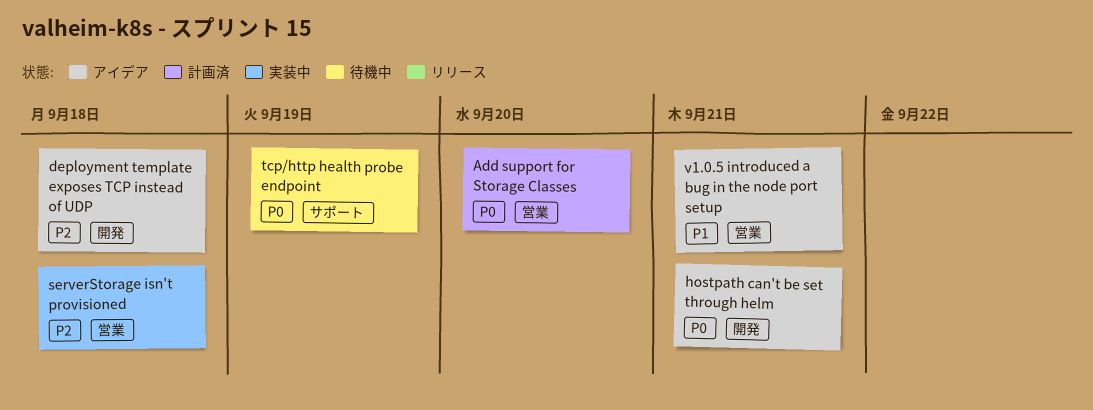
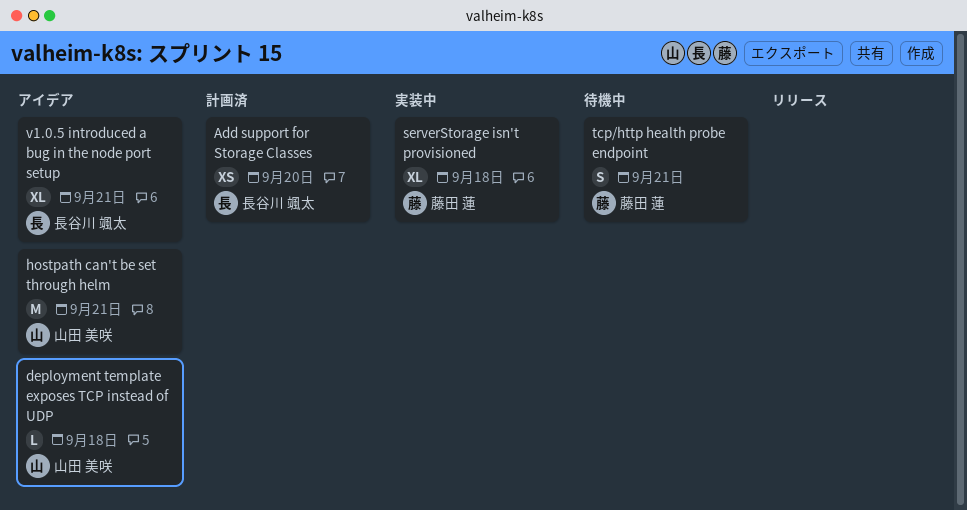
tcp/http health probe endpoint, due: Sep 19 -> Sep 21

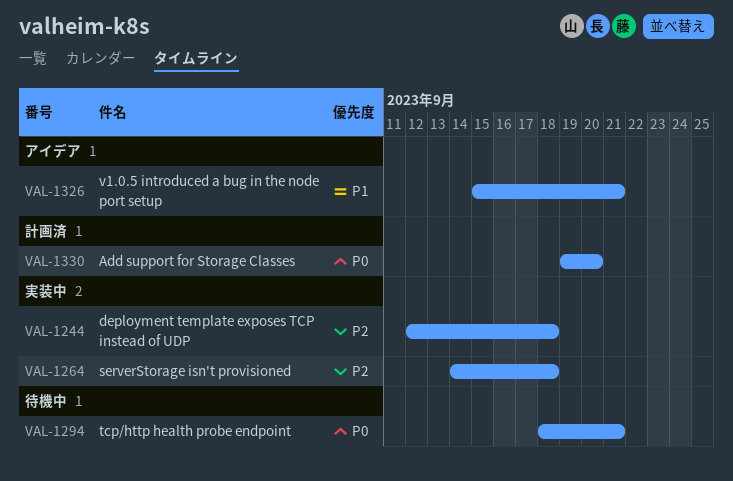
deployment template exposes TCP instead of UDP, status: アイデア -> 実装中
hostpath can't be set through helm: present -> none

